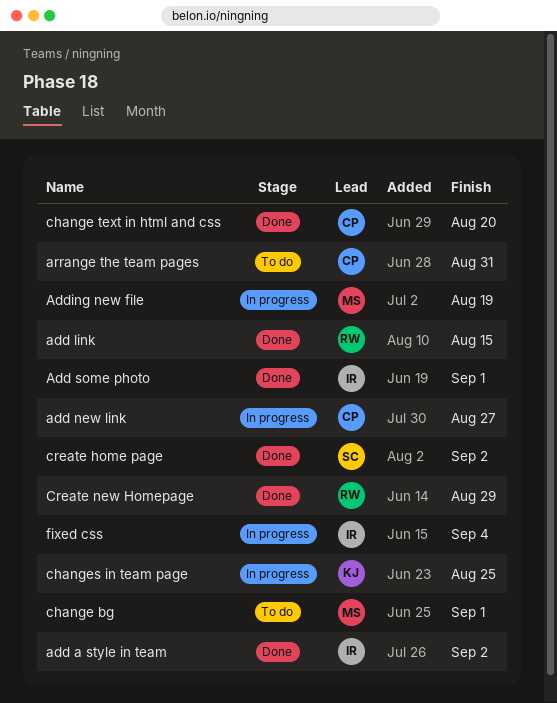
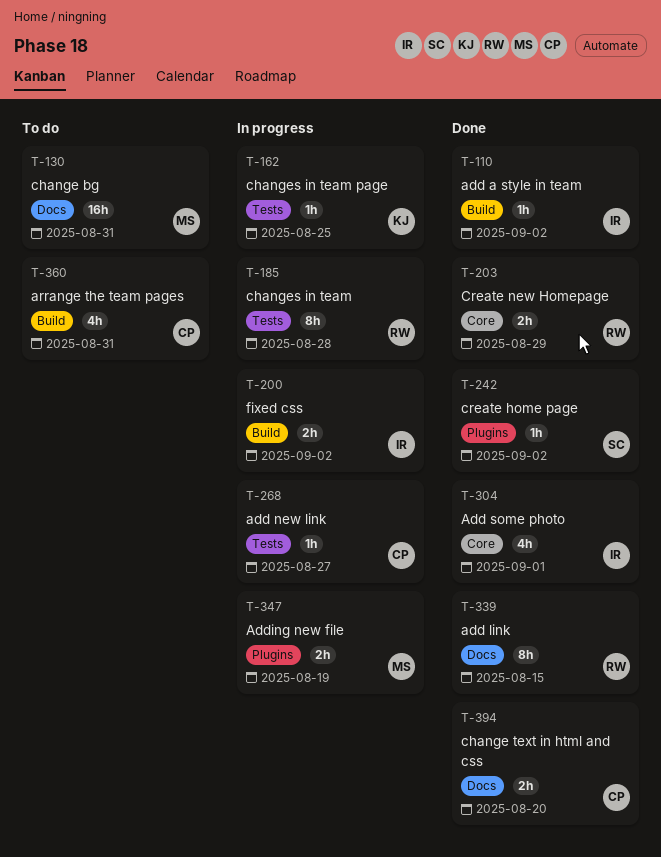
change bg, due: Sep 1 -> Aug 31
changes in team: none -> present
fixed css, due: Sep 4 -> Sep 2

